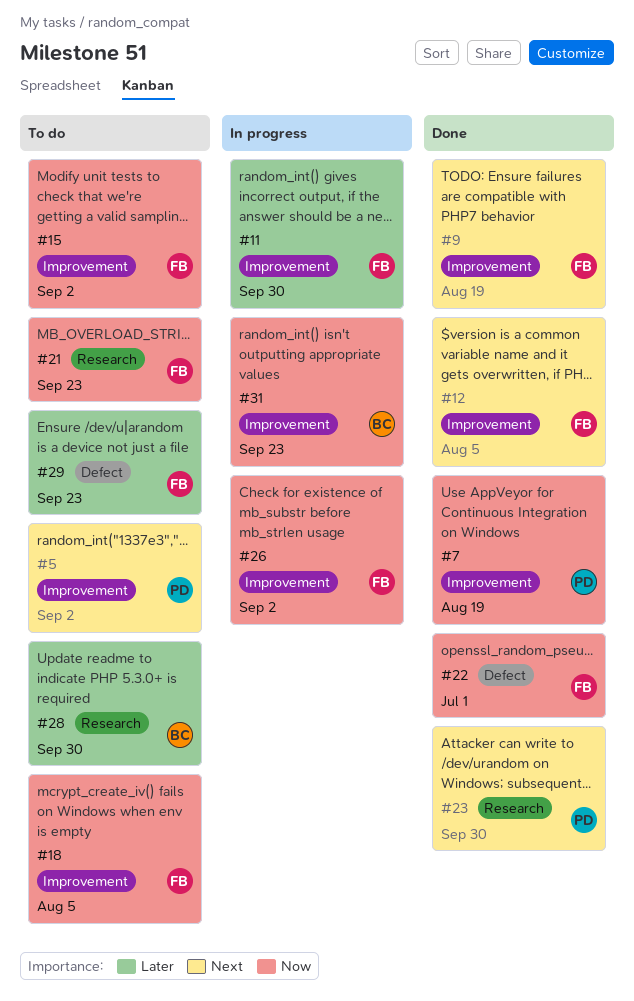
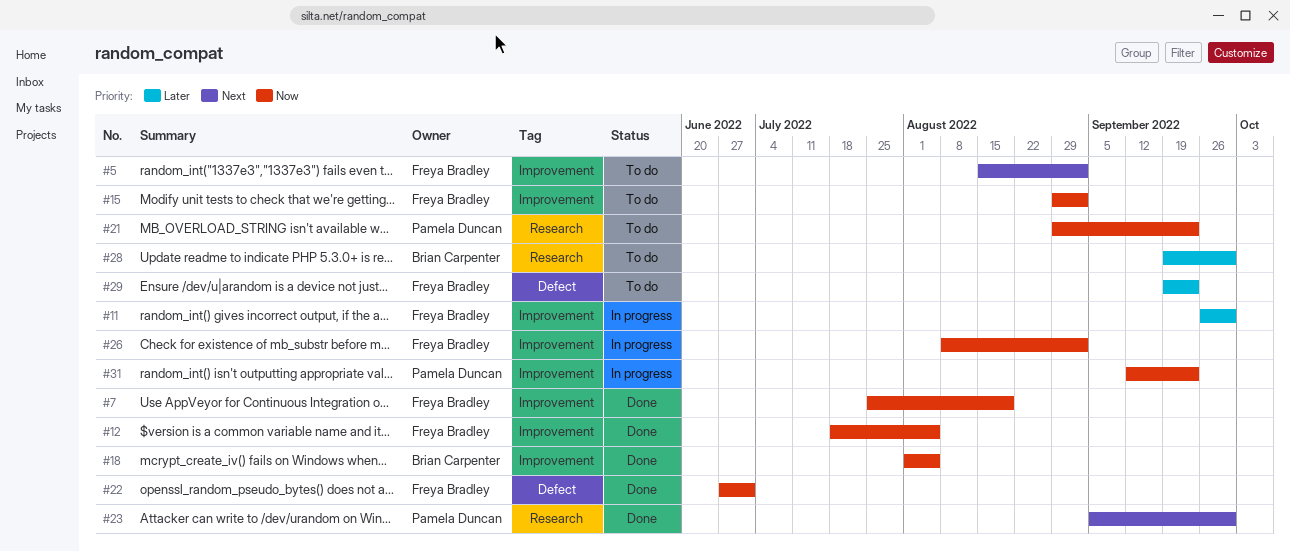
#5, owner: Pamela Duncan -> Freya Bradley
#7, owner: Pamela Duncan -> Freya Bradley
#9: present -> none
#12, priority: Next -> Now
#18, status: To do -> Done
#18, owner: Freya Bradley -> Brian Carpenter
#21, owner: Freya Bradley -> Pamela Duncan
#31, owner: Brian Carpenter -> Pamela Duncan

